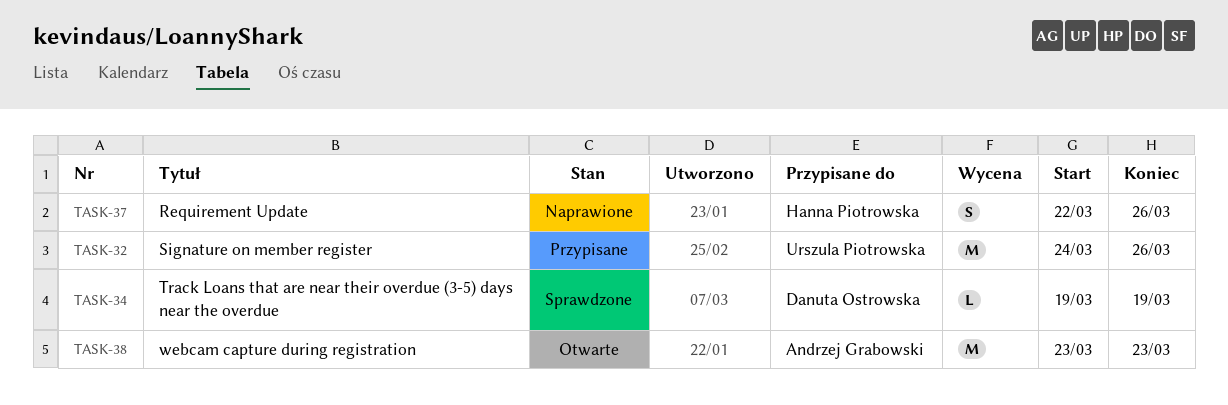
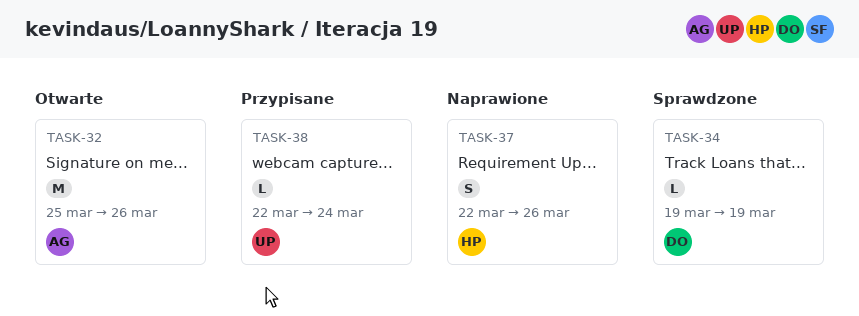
TASK-32, status: Przypisane -> Otwarte
TASK-32, owner: Urszula Piotrowska -> Andrzej Grabowski
TASK-32, start: Mar 24 -> Mar 25
TASK-38, status: Otwarte -> Przypisane
TASK-38, owner: Andrzej Grabowski -> Urszula Piotrowska
TASK-38, estimate: M -> L
TASK-38, start: Mar 23 -> Mar 22
TASK-38, due: Mar 23 -> Mar 24

